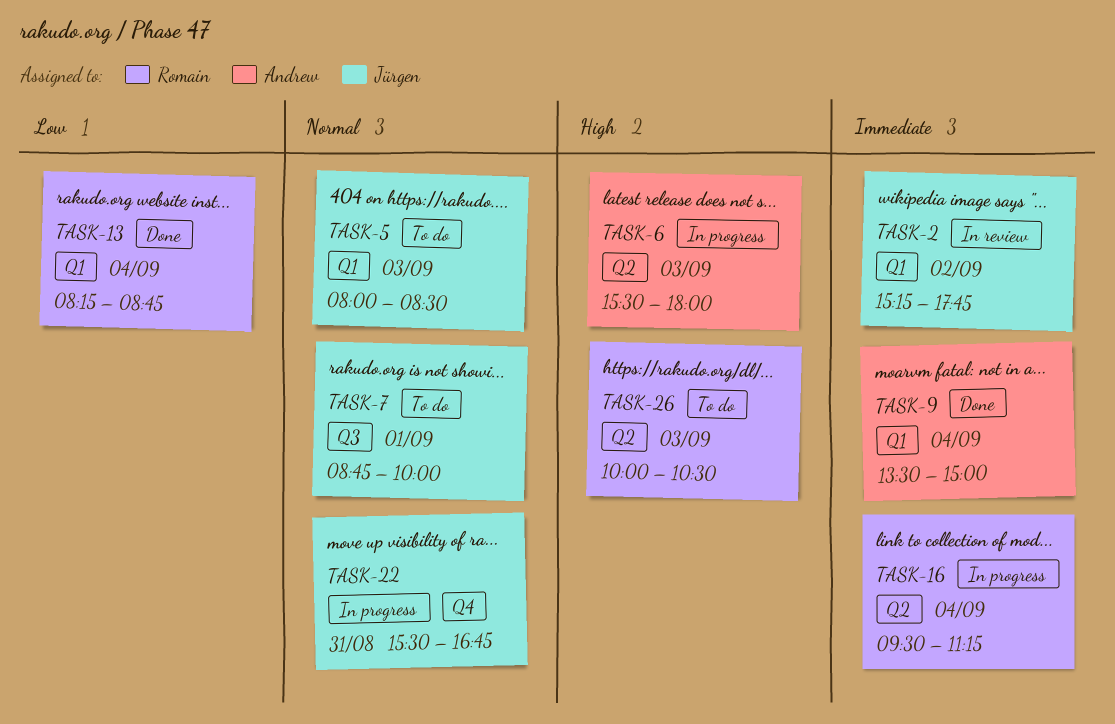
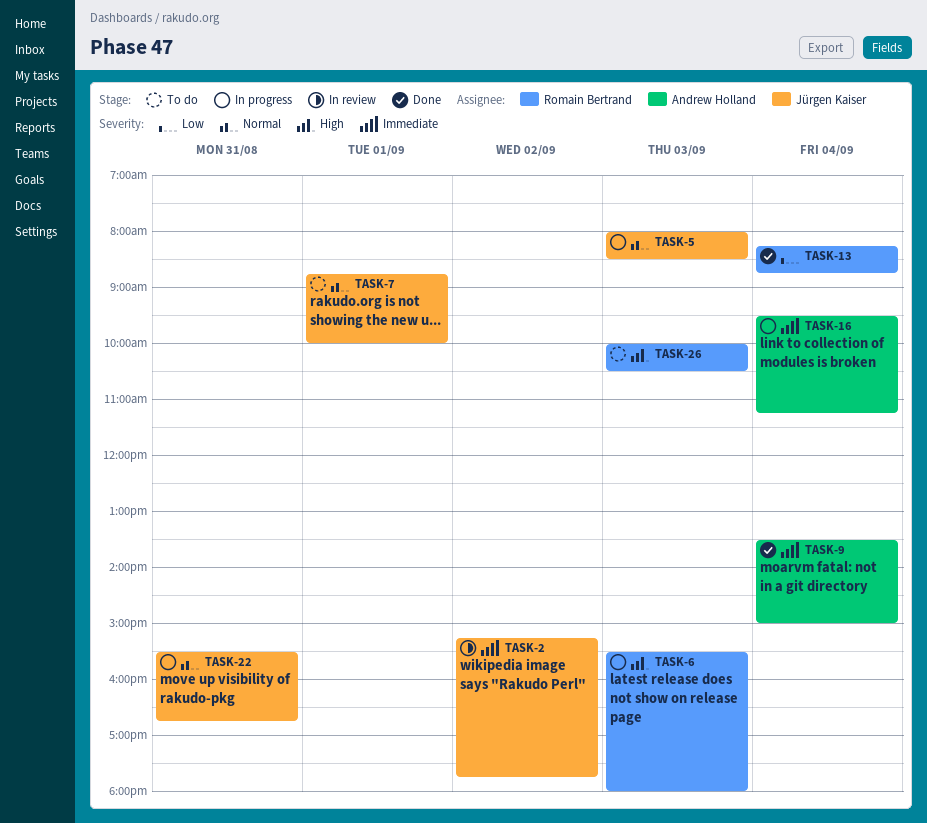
TASK-5, status: To do -> In progress
TASK-6, owner: Andrew Holland -> Romain Bertrand
TASK-16, owner: Romain Bertrand -> Andrew Holland

